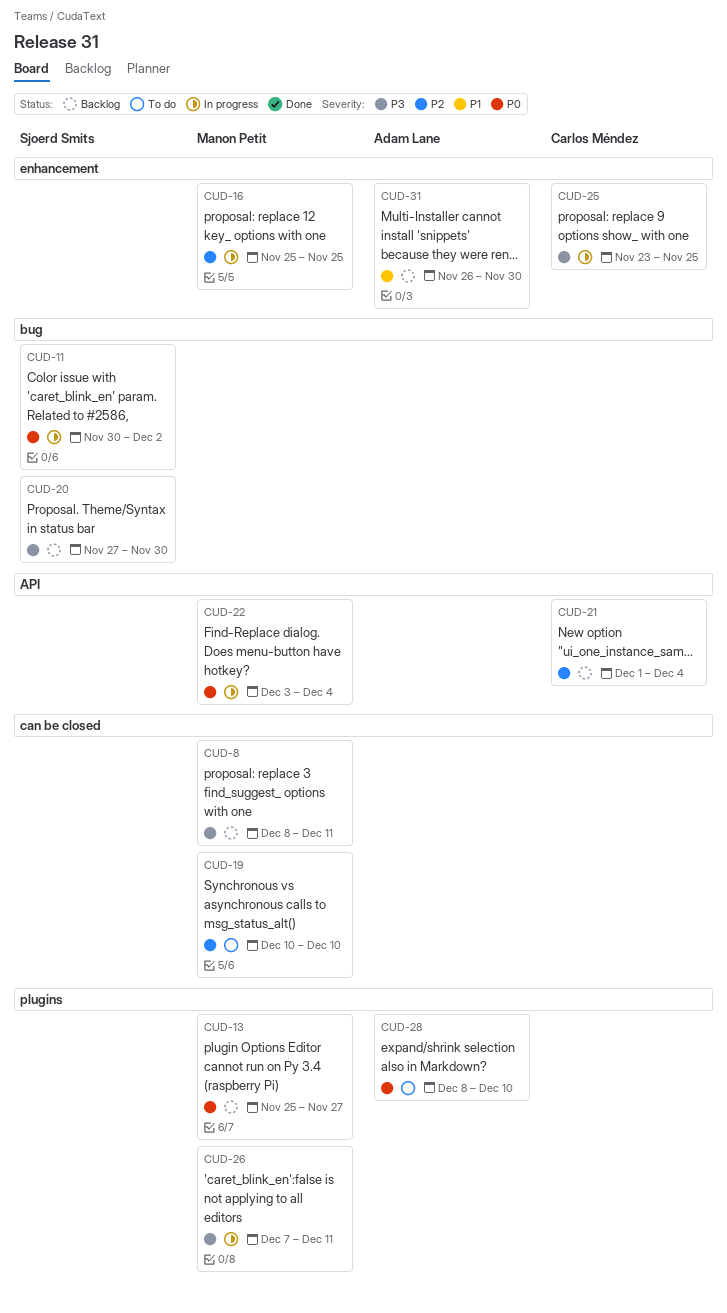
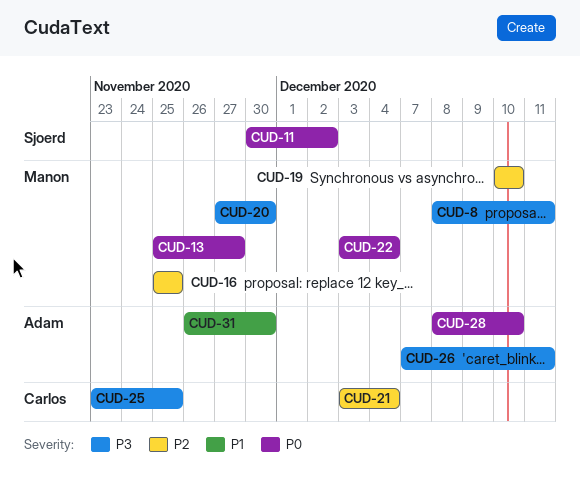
CUD-20, owner: Sjoerd Smits -> Manon Petit
CUD-21, start: Dec 1 -> Dec 3
CUD-26, owner: Manon Petit -> Adam Lane

